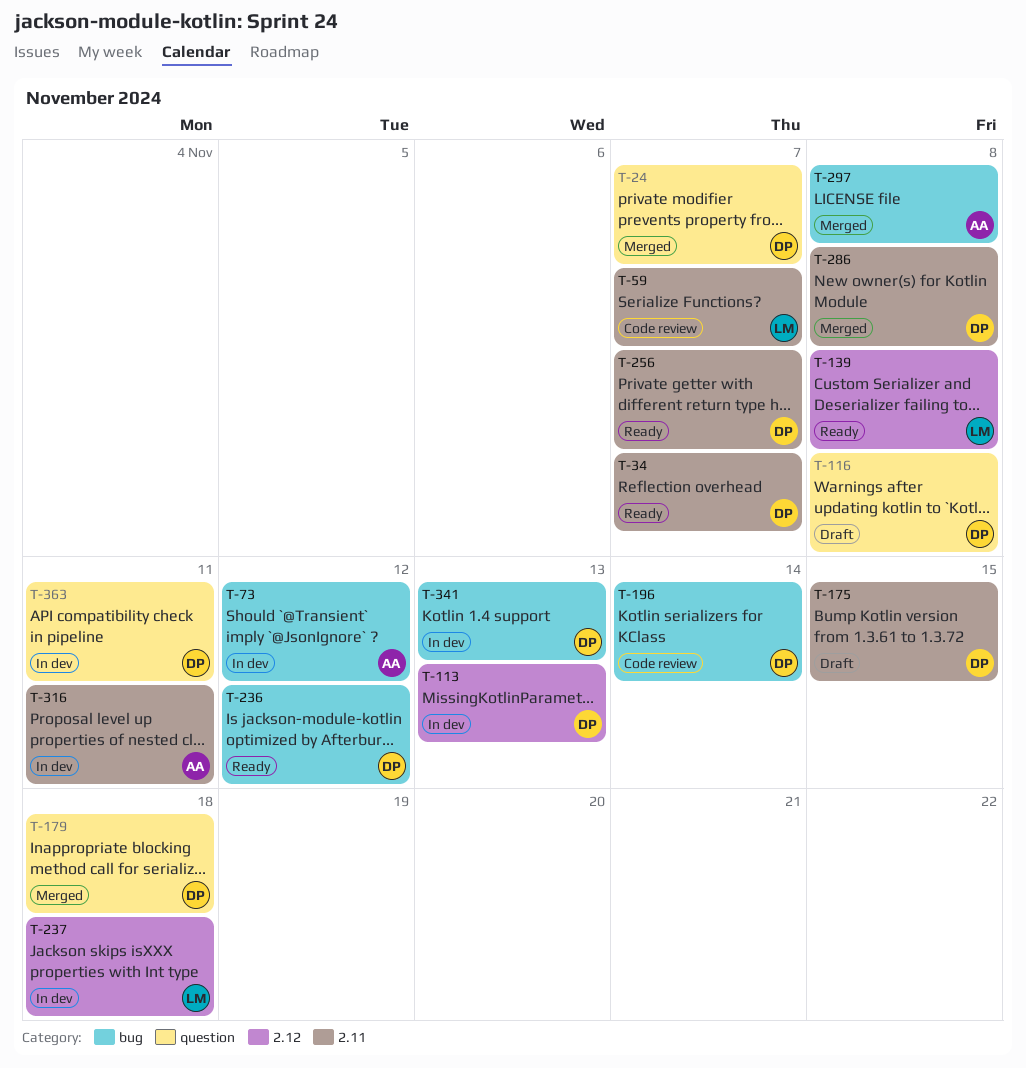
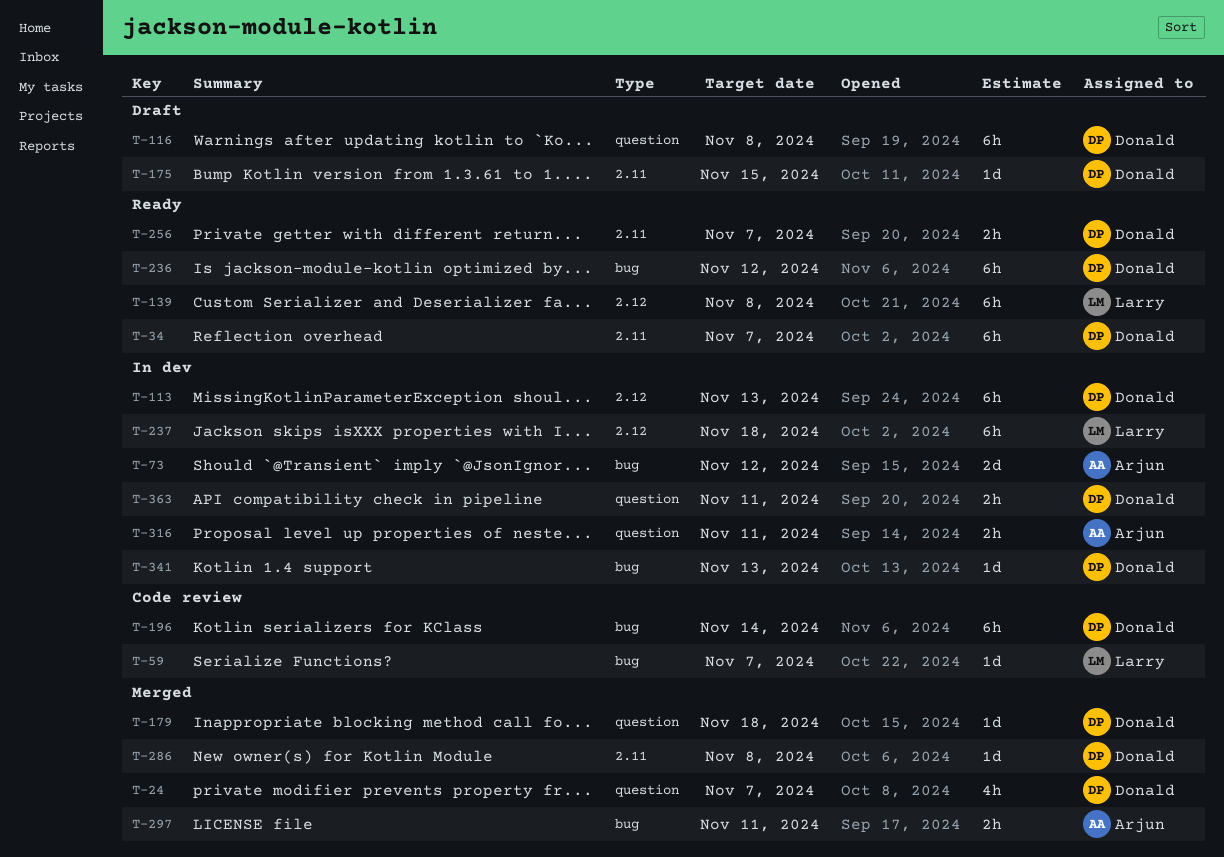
T-59, label: 2.11 -> bug
T-297, due: Nov 8 -> Nov 11
T-316, label: 2.11 -> question

